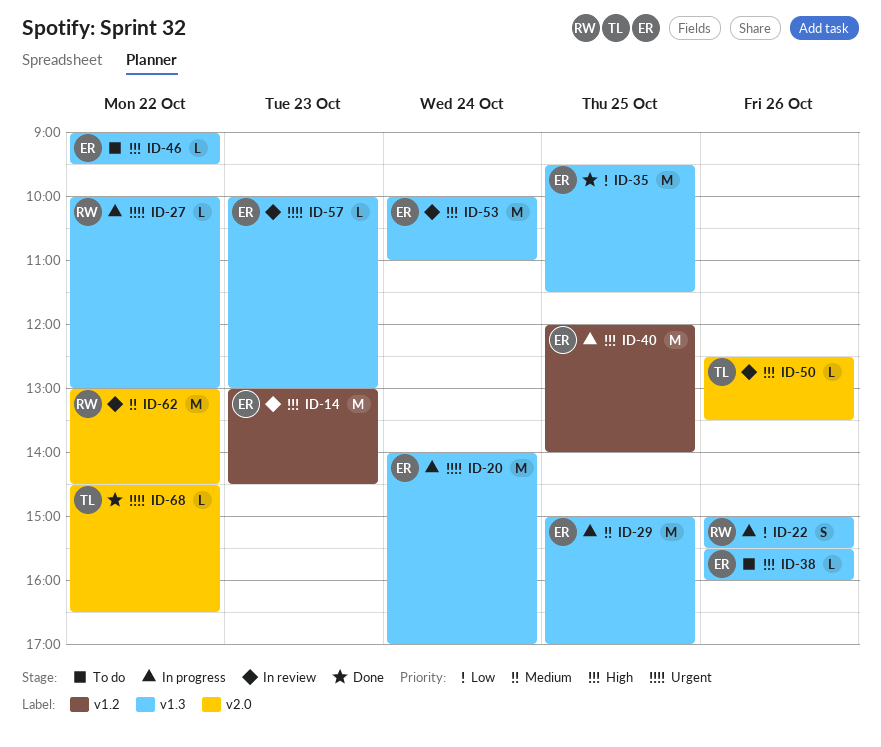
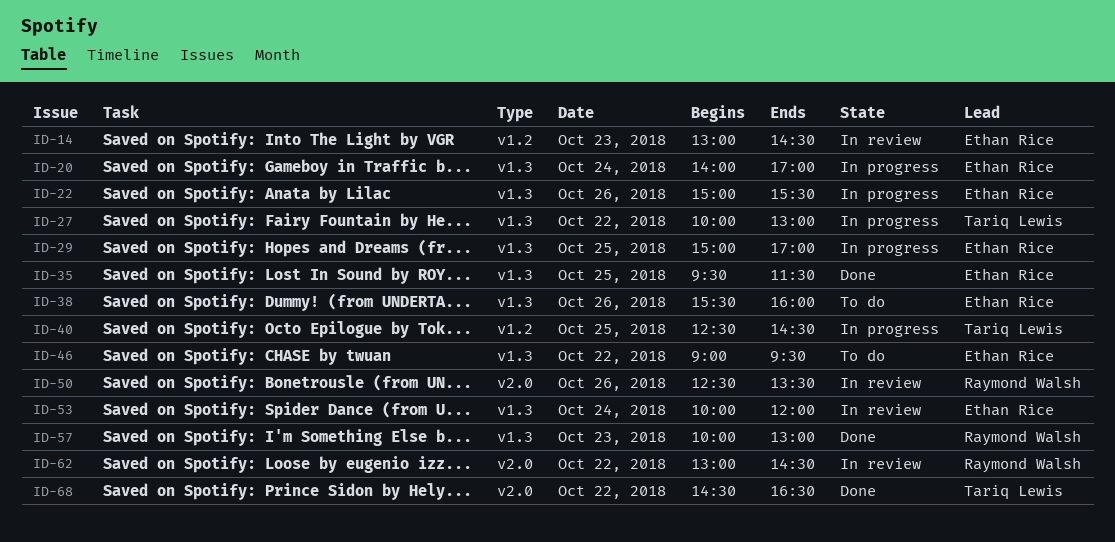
ID-22, owner: Raymond Walsh -> Ethan Rice
ID-27, owner: Raymond Walsh -> Tariq Lewis
ID-40, owner: Ethan Rice -> Tariq Lewis
ID-40, begins: 12:00 -> 12:30
ID-40, ends: 14:00 -> 14:30
ID-50, owner: Tariq Lewis -> Raymond Walsh
ID-53, ends: 11:00 -> 12:00
ID-57, status: In review -> Done
ID-57, owner: Ethan Rice -> Raymond Walsh

